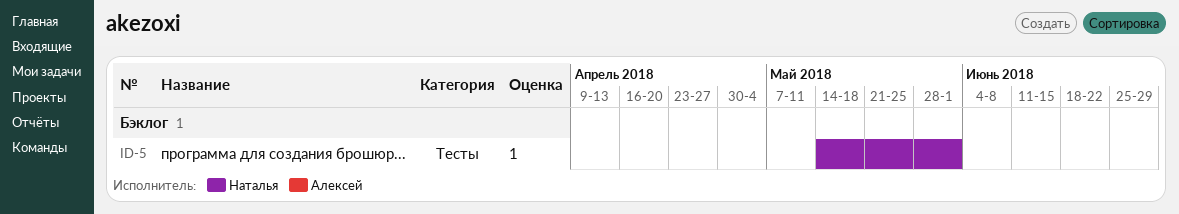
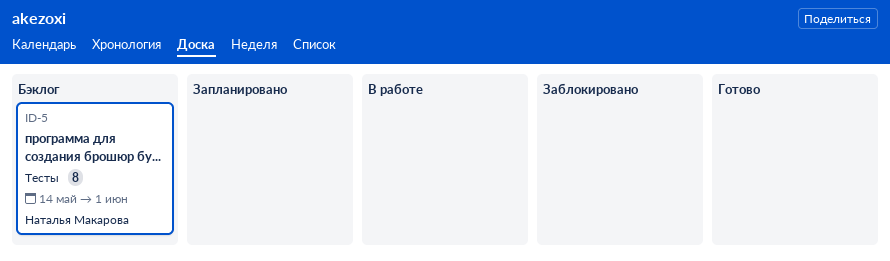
ID-5, estimate: 1 -> 8

